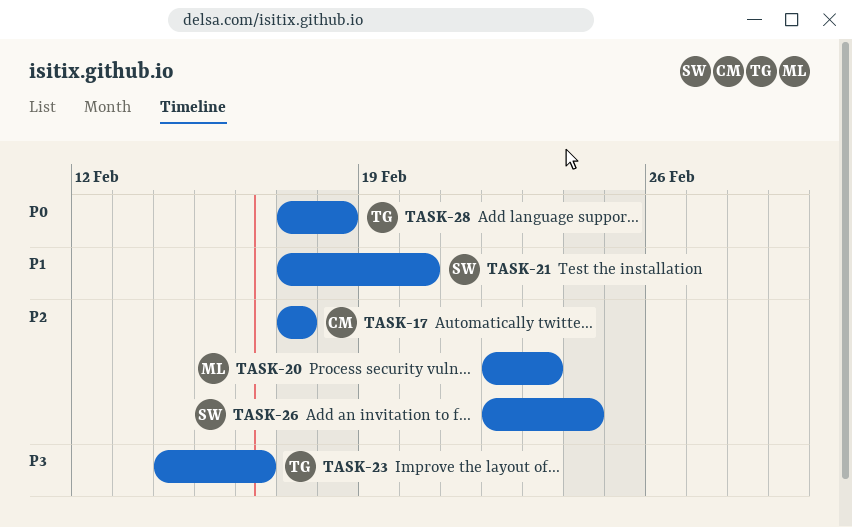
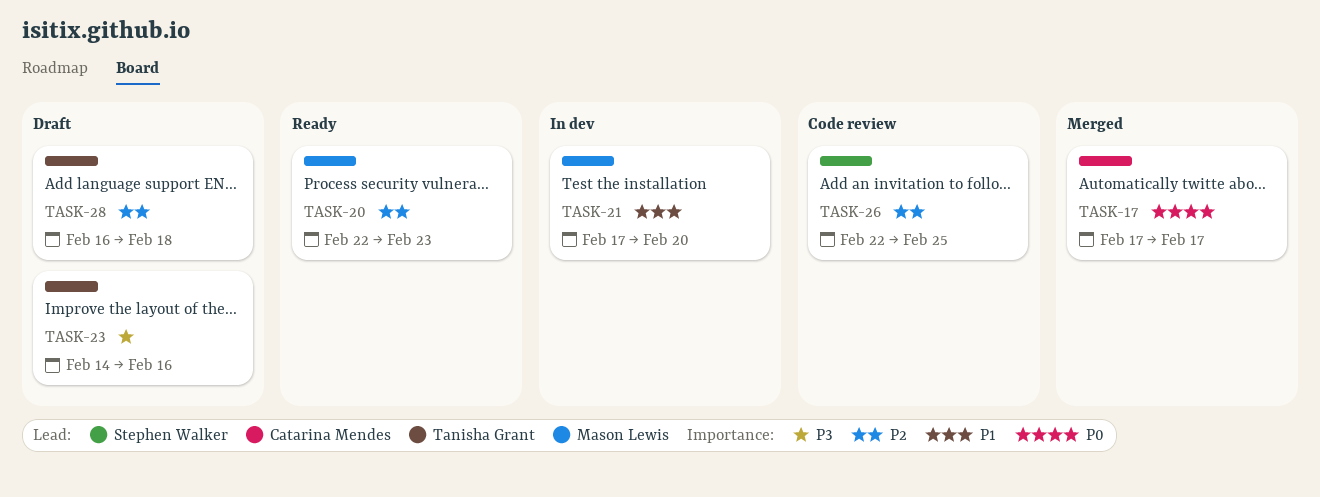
TASK-17, priority: P2 -> P0
TASK-21, owner: Stephen Walker -> Mason Lewis
TASK-26, due: Feb 24 -> Feb 25
TASK-28, priority: P0 -> P2
TASK-28, start: Feb 17 -> Feb 16

